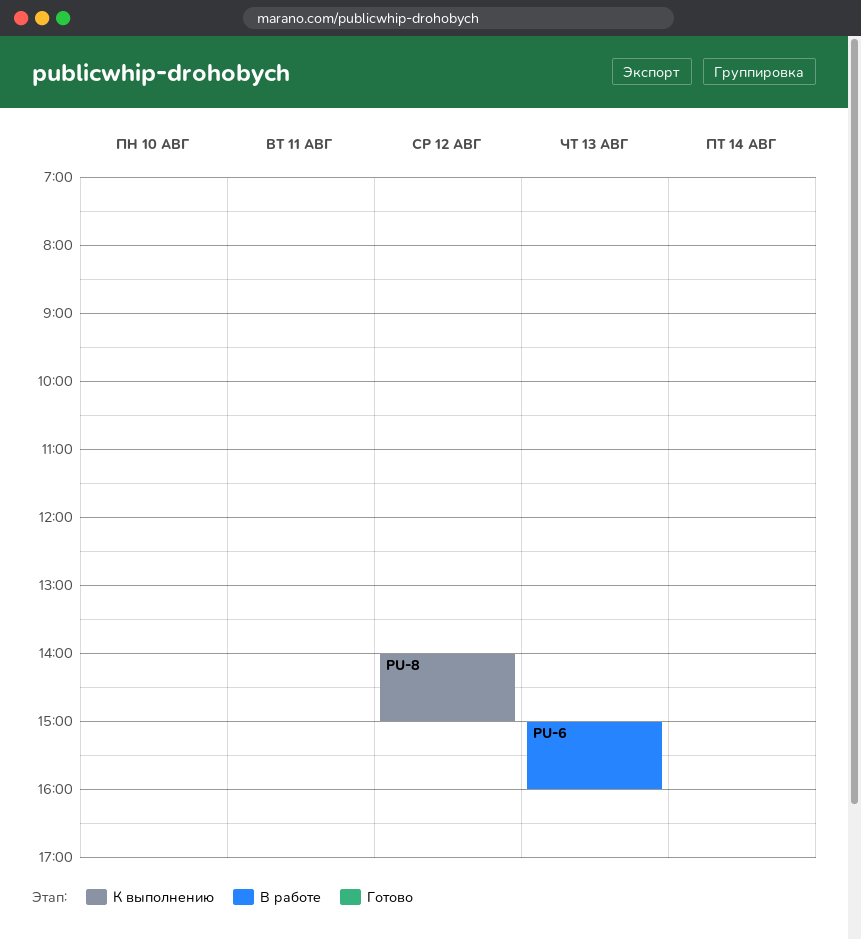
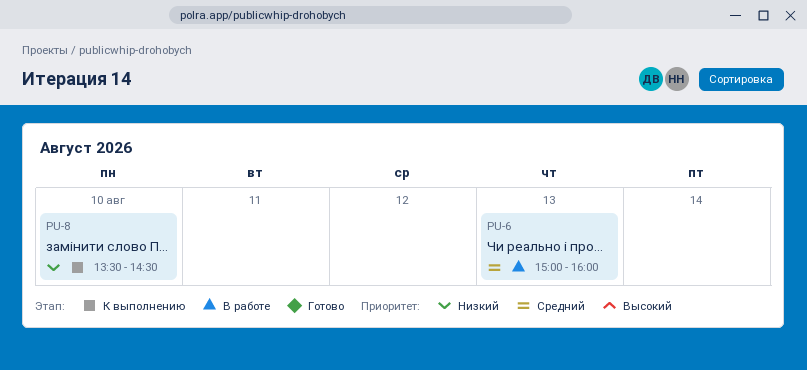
PU-8, day: Aug 12 -> Aug 10
PU-8, begins: 14:00 -> 13:30
PU-8, ends: 15:00 -> 14:30

